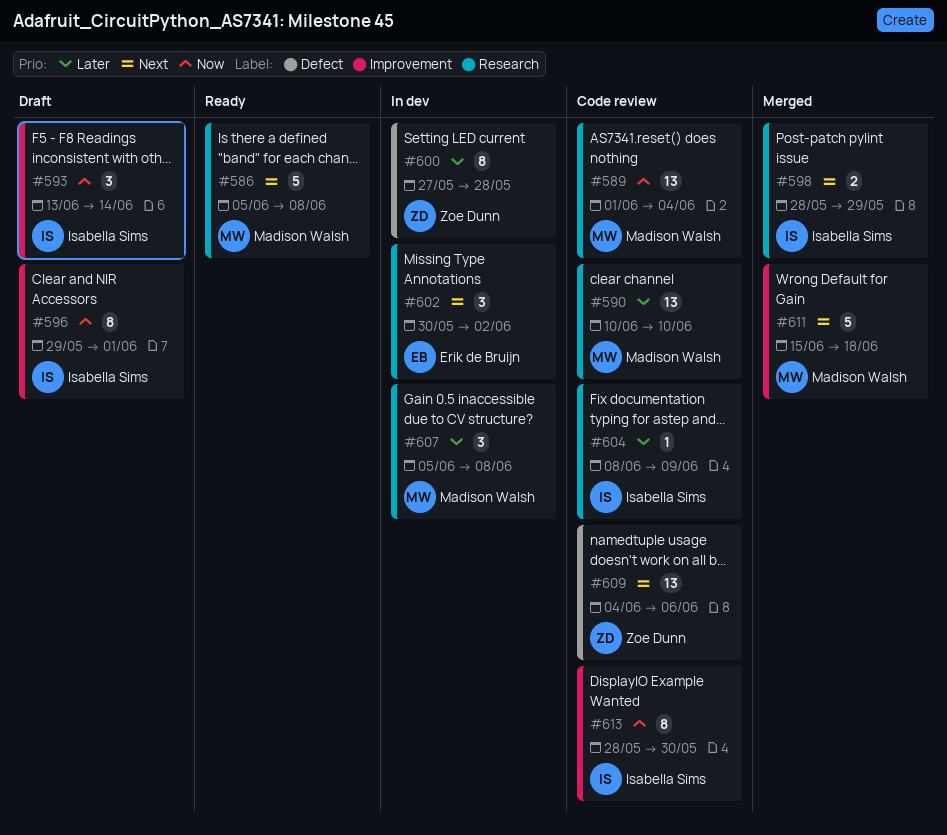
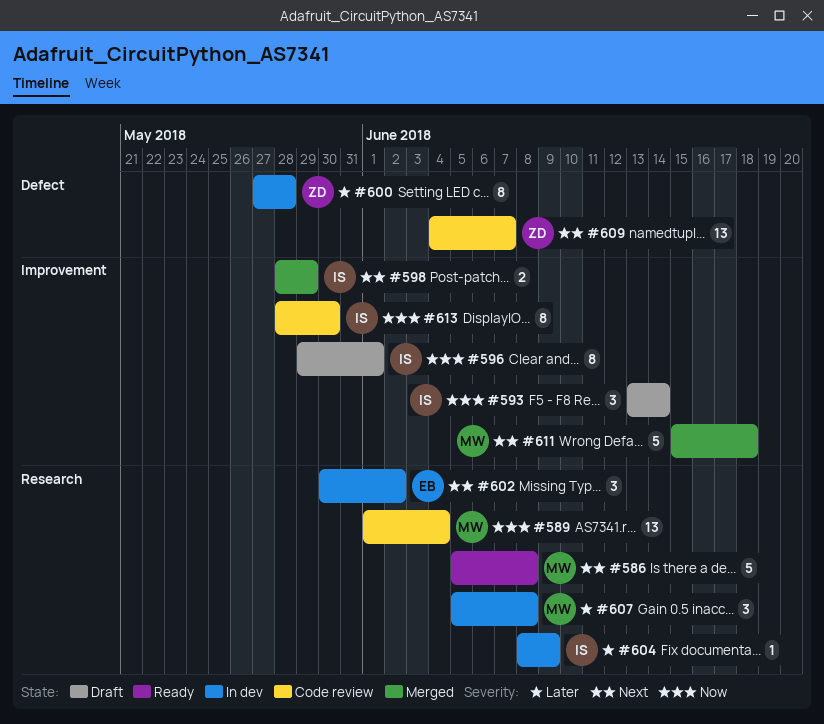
#590: present -> none
#598, label: Research -> Improvement
#604, status: Code review -> In dev
#609, due: Jun 6 -> Jun 7

